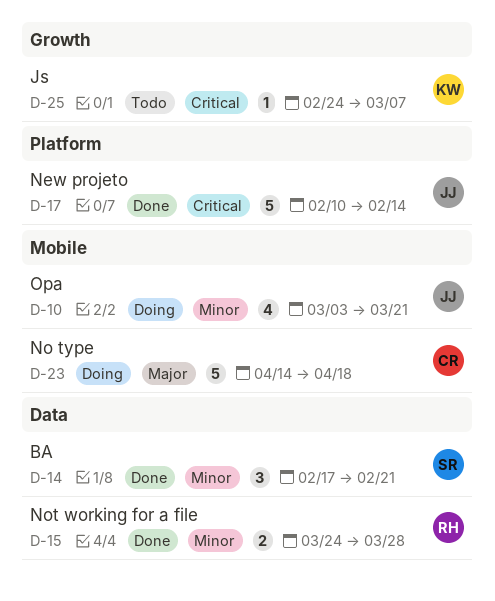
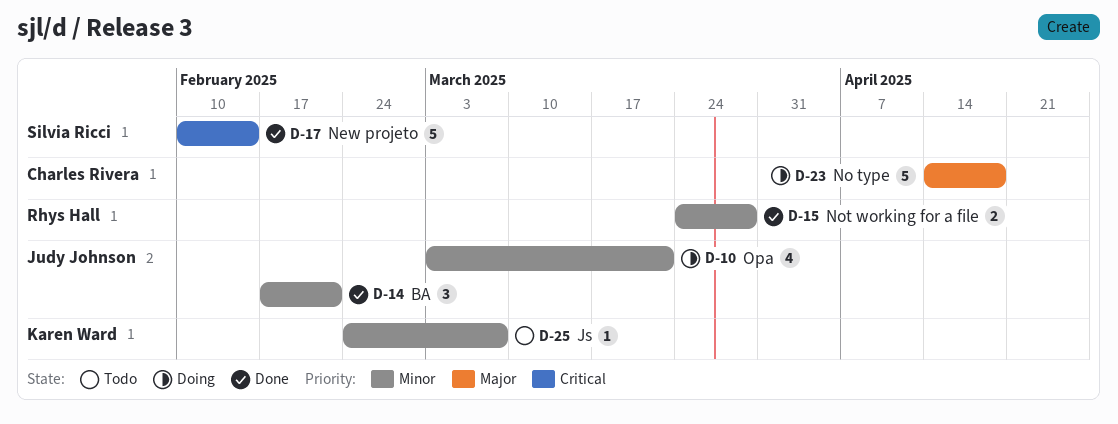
D-14, owner: Silvia Ricci -> Judy Johnson
D-17, owner: Judy Johnson -> Silvia Ricci
D-25, priority: Critical -> Minor

